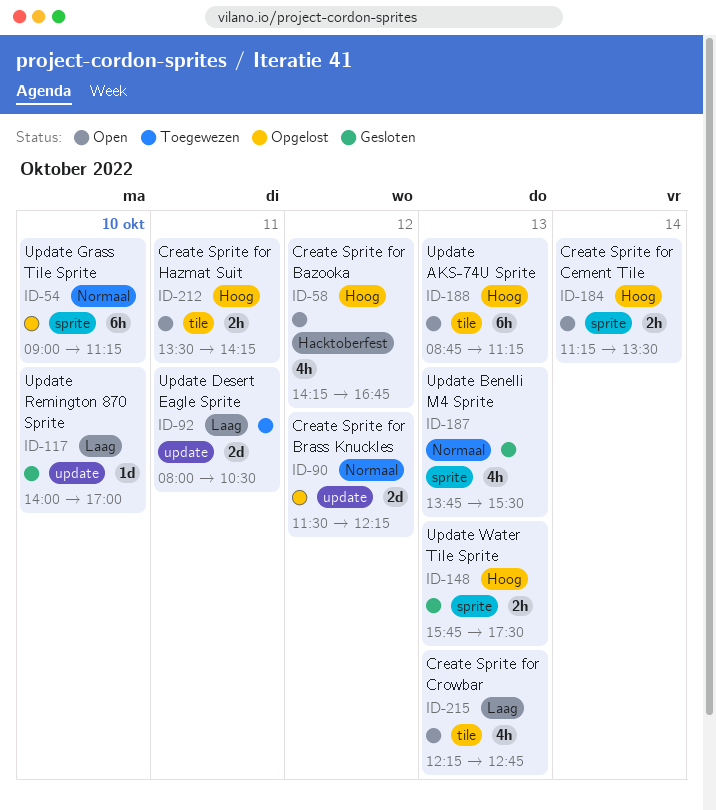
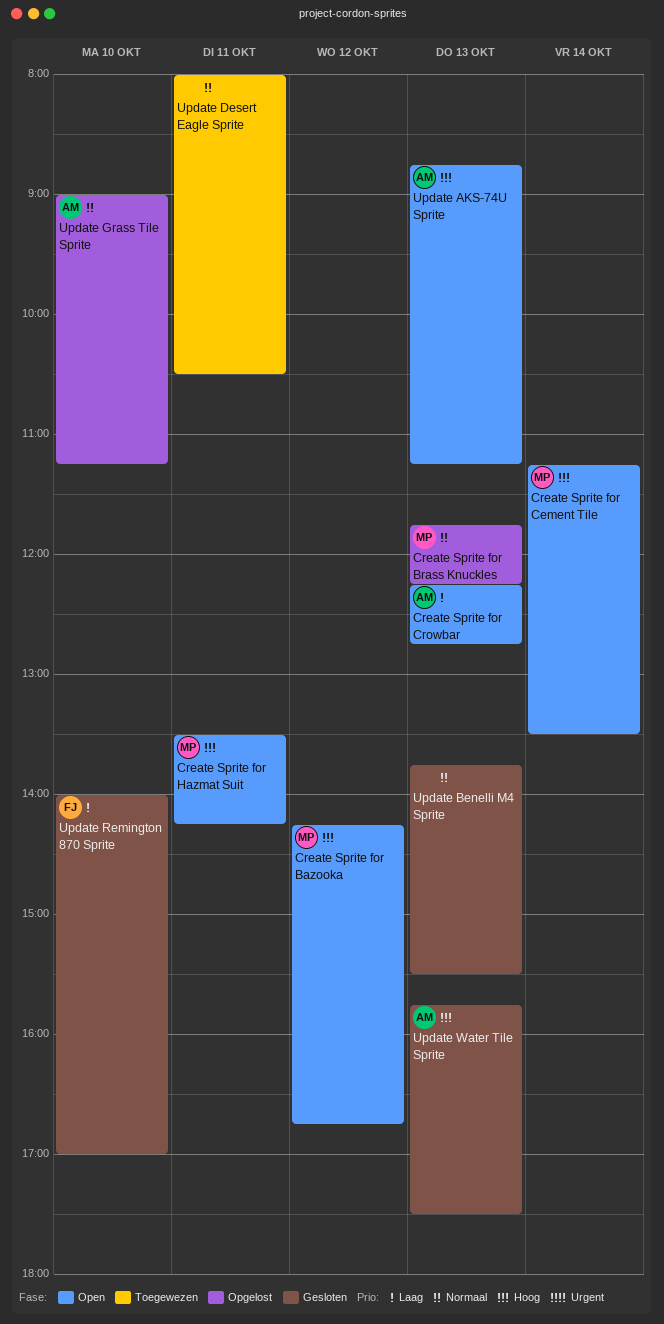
Create Sprite for Brass Knuckles, day: Oct 12 -> Oct 13
Create Sprite for Brass Knuckles, begins: 11:30 -> 11:45
Update Desert Eagle Sprite, priority: Laag -> Normaal

